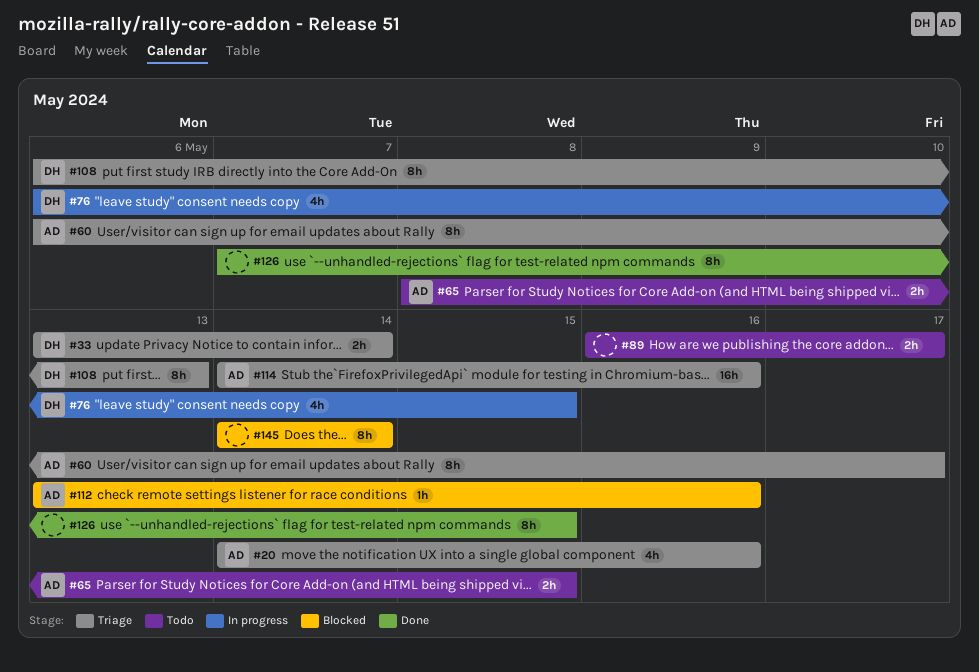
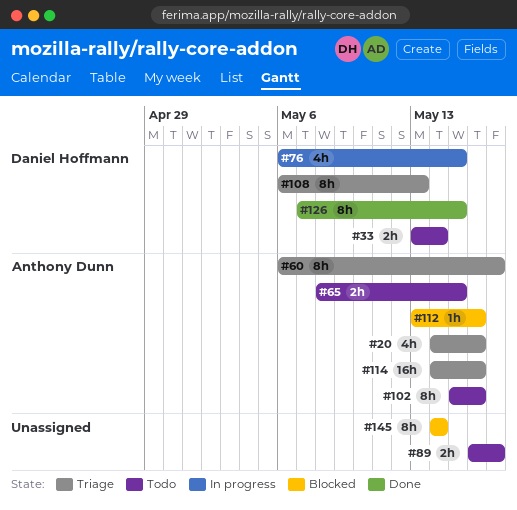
#33, status: Triage -> Todo
#102: none -> present
#126, owner: none -> Daniel Hoffmann

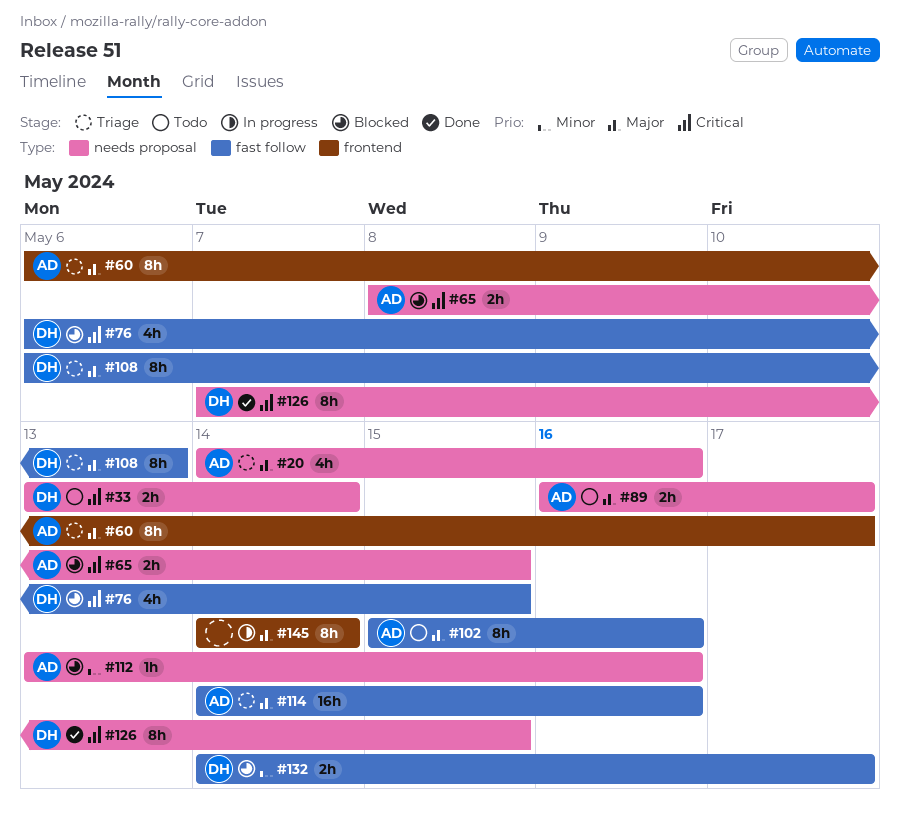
#65, status: Todo -> Blocked
#76, status: In progress -> Blocked
#89, owner: none -> Anthony Dunn
#132: none -> present
#145, status: Blocked -> In progress

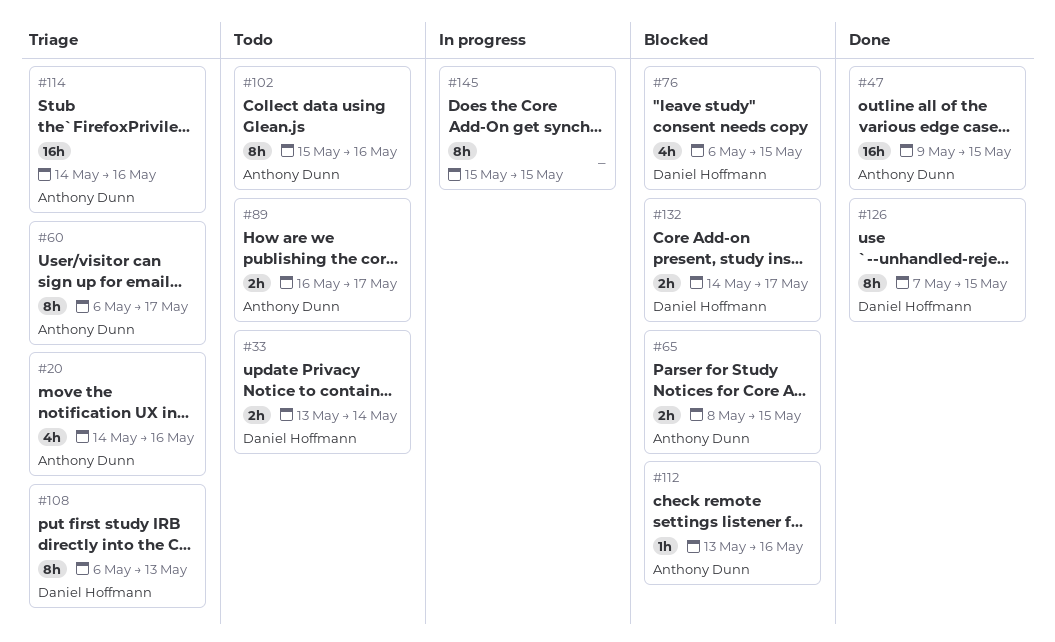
#47: none -> present
#145, start: May 14 -> May 15
#145, due: May 14 -> May 15

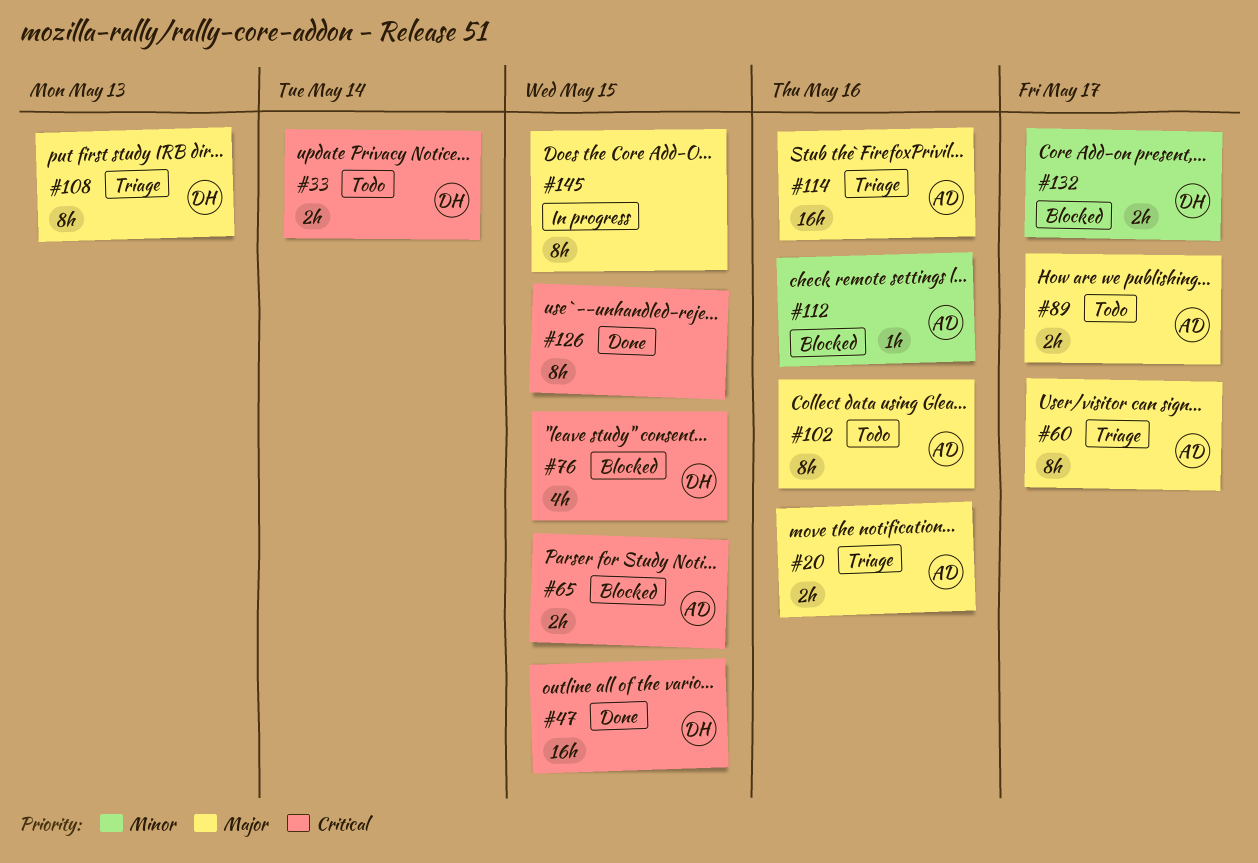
#20, estimate: 4h -> 2h
#47, owner: Anthony Dunn -> Daniel Hoffmann
#126, owner: Daniel Hoffmann -> none

